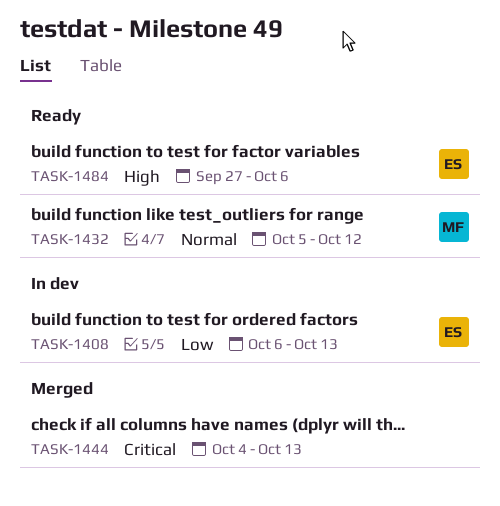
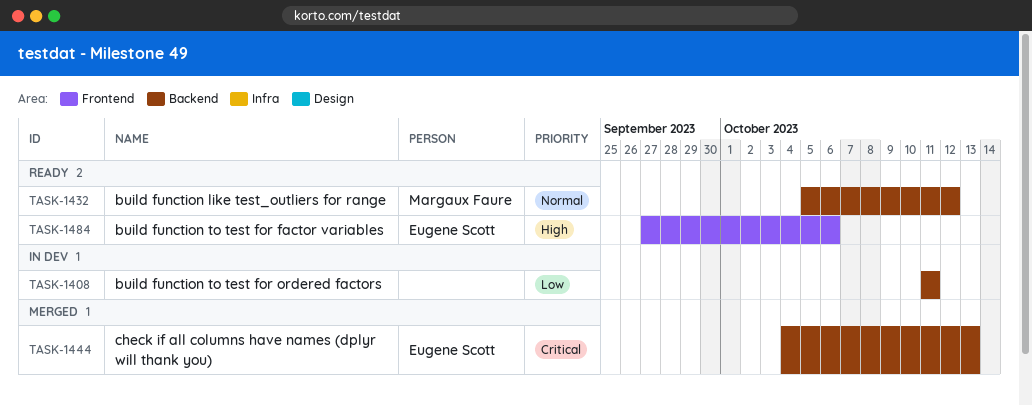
TASK-1408, owner: Eugene Scott -> none
TASK-1408, start: Oct 6 -> Oct 11
TASK-1408, due: Oct 13 -> Oct 11
TASK-1444, owner: none -> Eugene Scott

